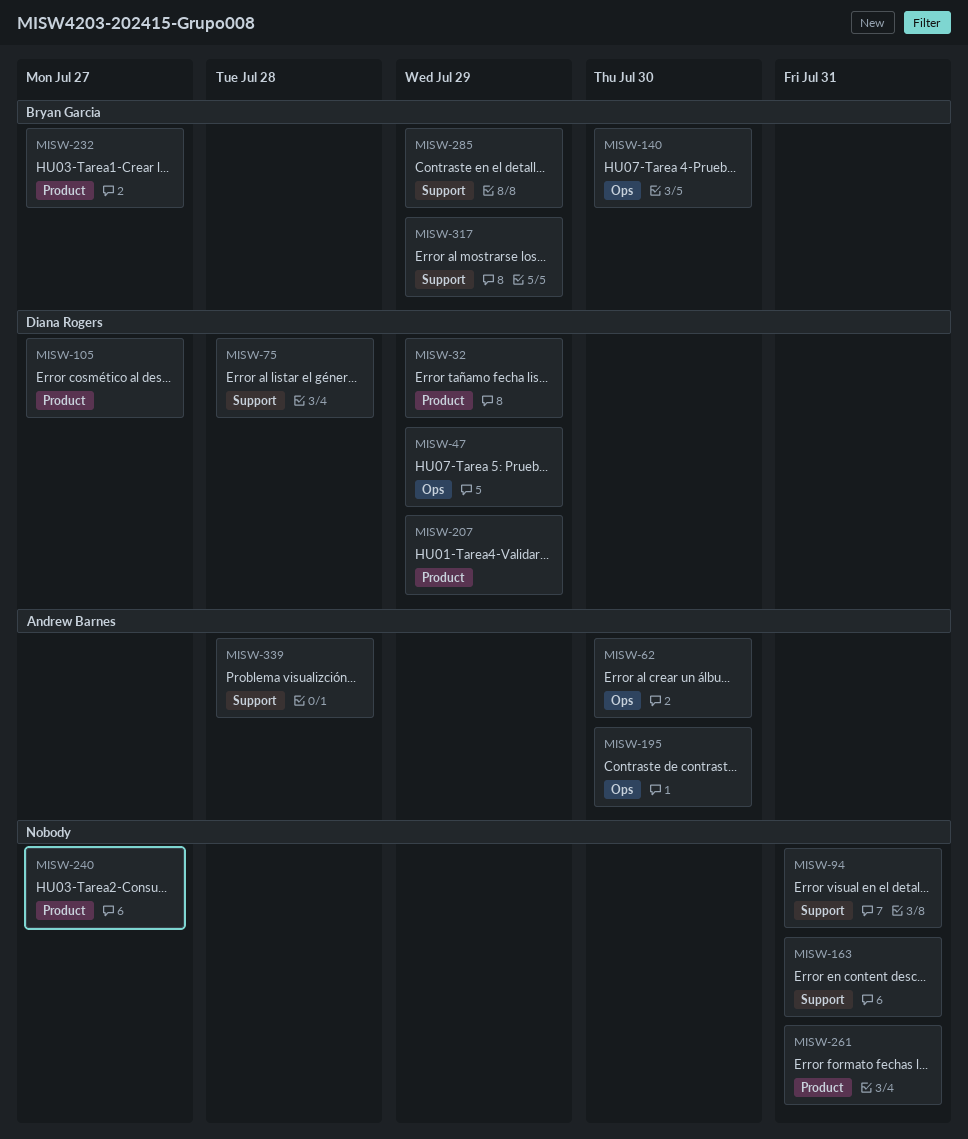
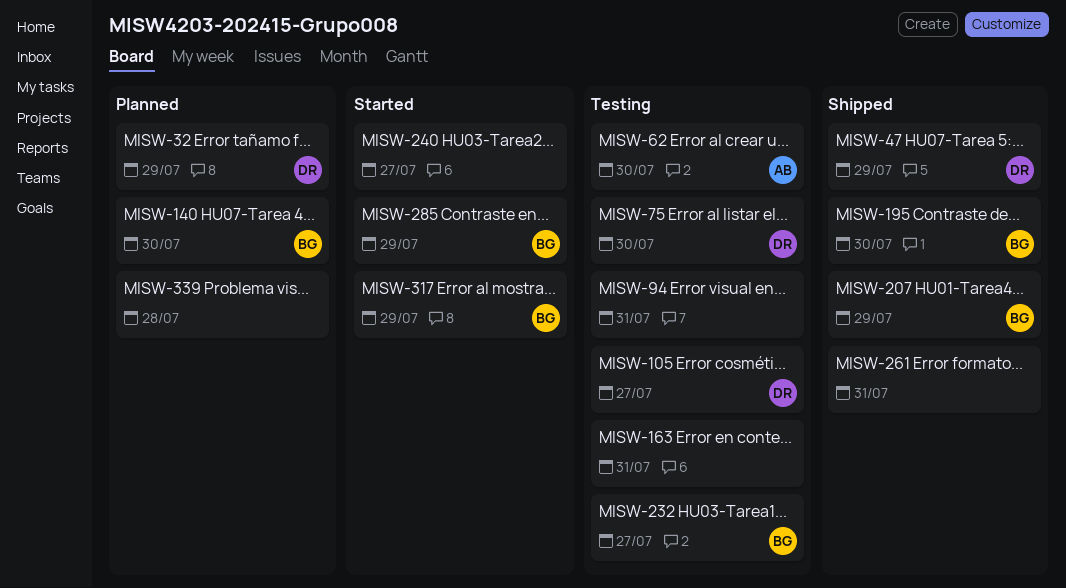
MISW-75, due: Jul 28 -> Jul 30
MISW-195, owner: Andrew Barnes -> Bryan Garcia
MISW-207, owner: Diana Rogers -> Bryan Garcia
MISW-339, owner: Andrew Barnes -> none

